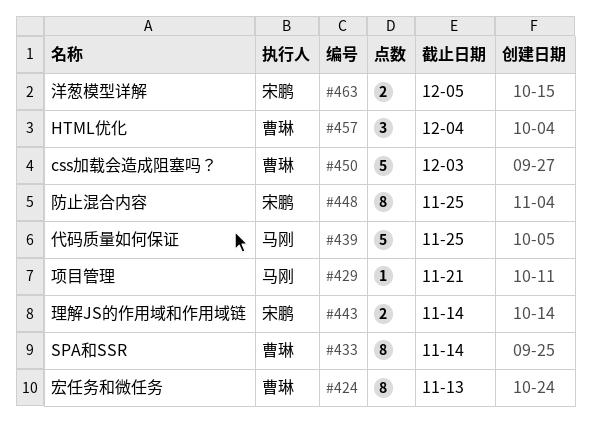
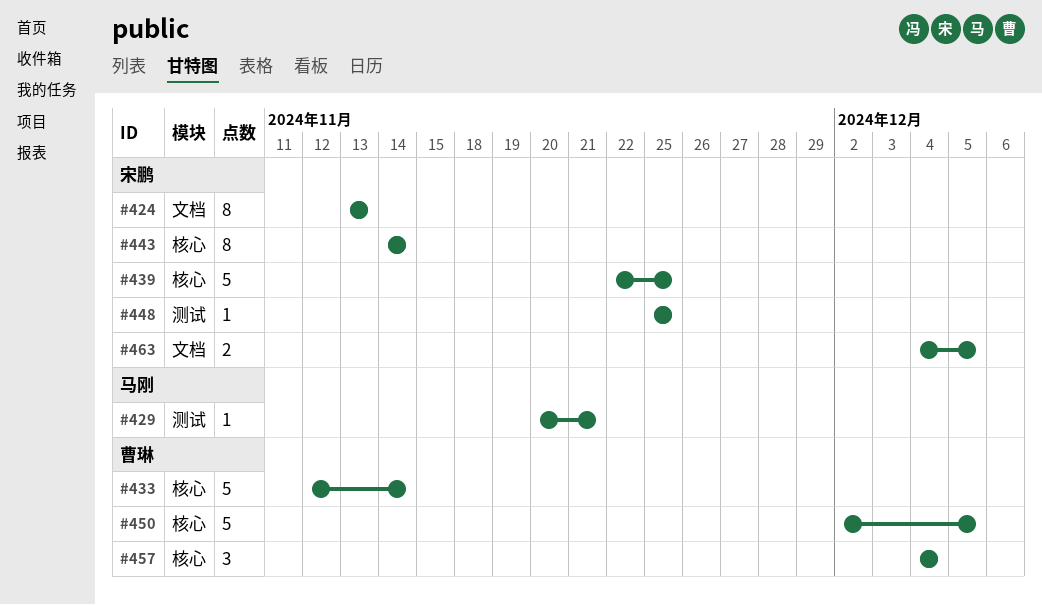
#424, owner: 曹琳 -> 宋鹏
#433, estimate: 8 -> 5
#439, owner: 马刚 -> 宋鹏
#443, estimate: 2 -> 8
#448, estimate: 8 -> 1
#450, due: Dec 3 -> Dec 5

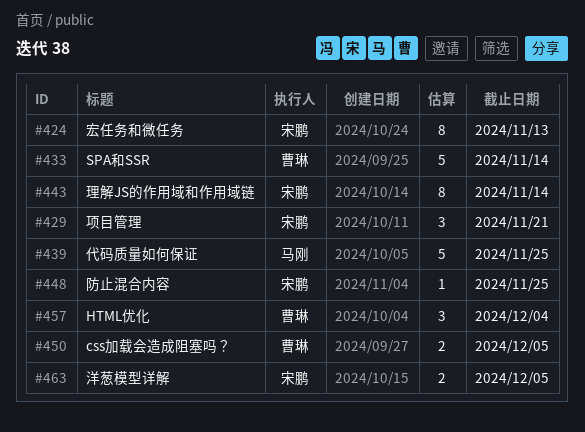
#429, owner: 马刚 -> 宋鹏
#429, estimate: 1 -> 3
#439, owner: 宋鹏 -> 马刚
#450, estimate: 5 -> 2

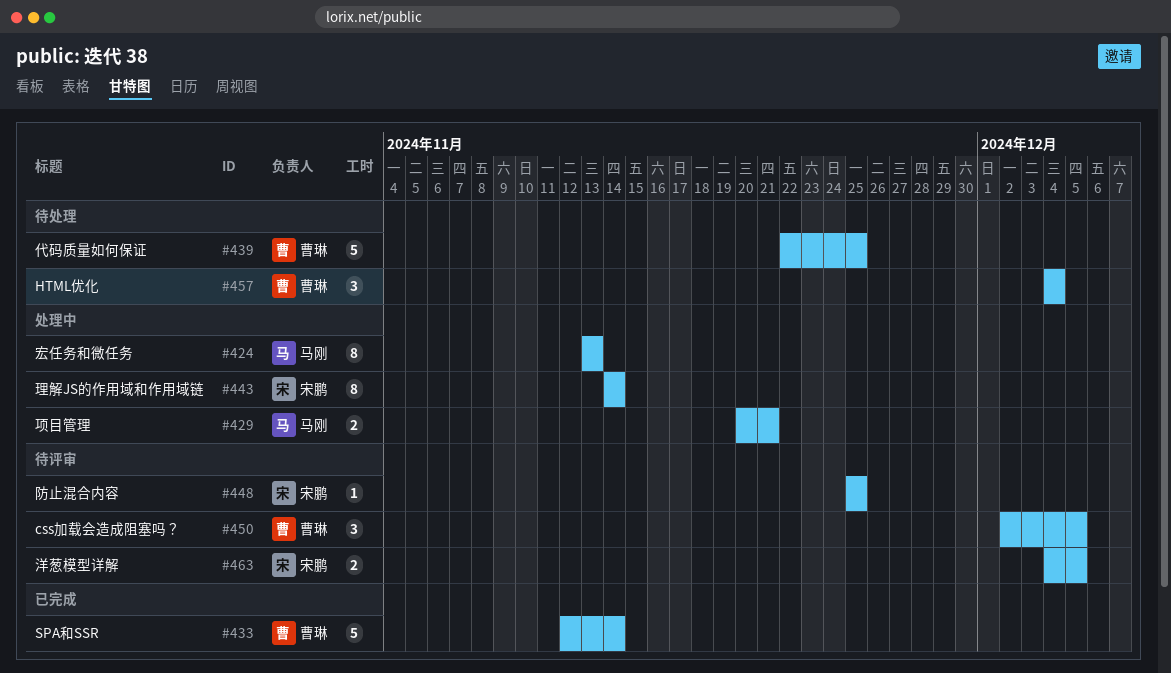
#424, owner: 宋鹏 -> 马刚
#429, owner: 宋鹏 -> 马刚
#429, estimate: 3 -> 2
#439, owner: 马刚 -> 曹琳
#450, estimate: 2 -> 3

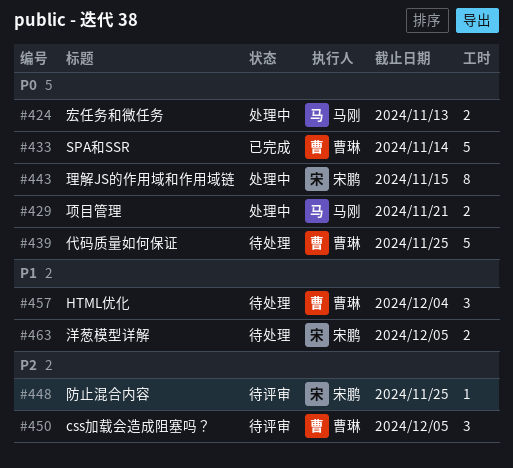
#424, estimate: 8 -> 2
#443, due: Nov 14 -> Nov 15
#463, status: 待评审 -> 待处理

